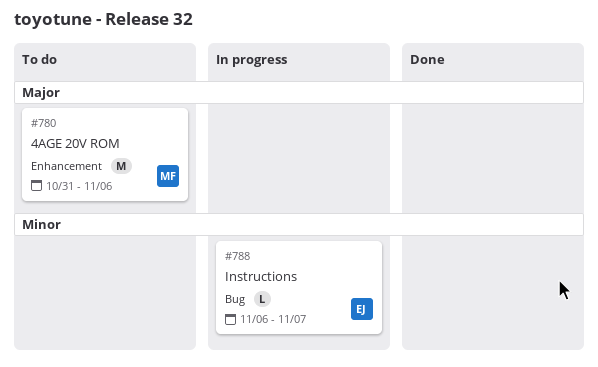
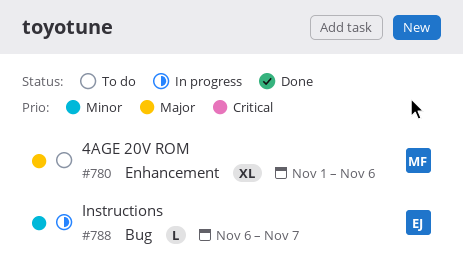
#780, estimate: M -> XL
#780, start: Oct 31 -> Nov 1

